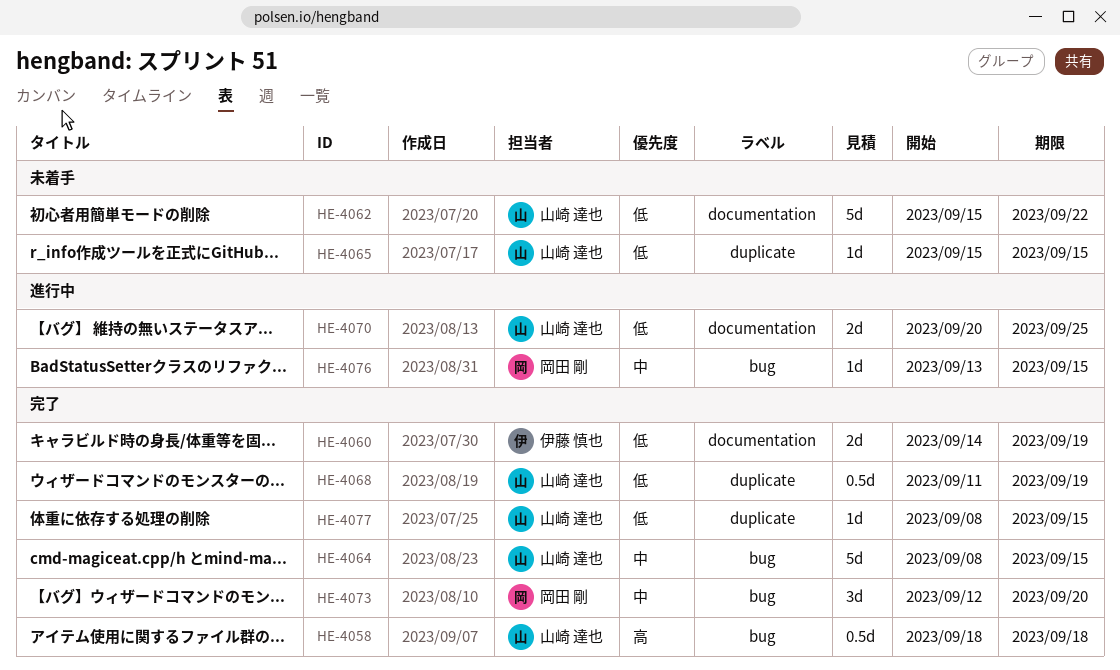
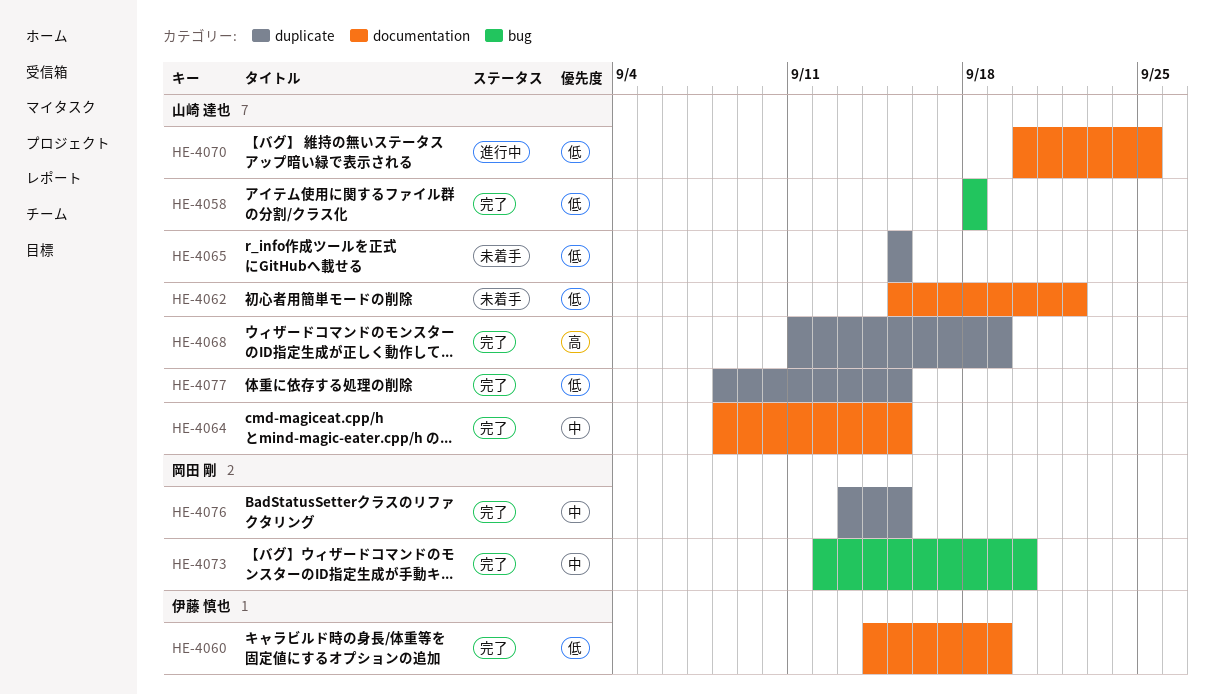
HE-4058, priority: 高 -> 低
HE-4064, label: bug -> documentation
HE-4068, priority: 低 -> 高
HE-4076, status: 進行中 -> 完了
HE-4076, label: bug -> duplicate

